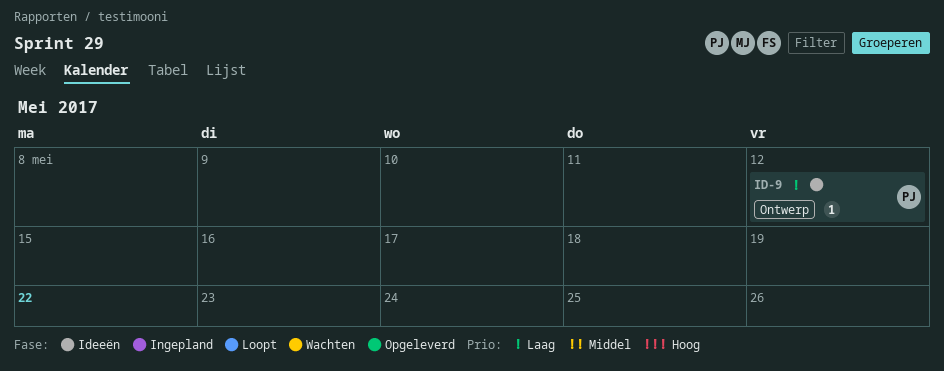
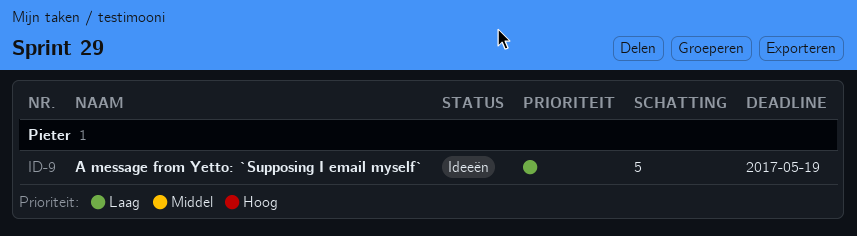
ID-9, estimate: 1 -> 5
ID-9, due: May 12 -> May 19

